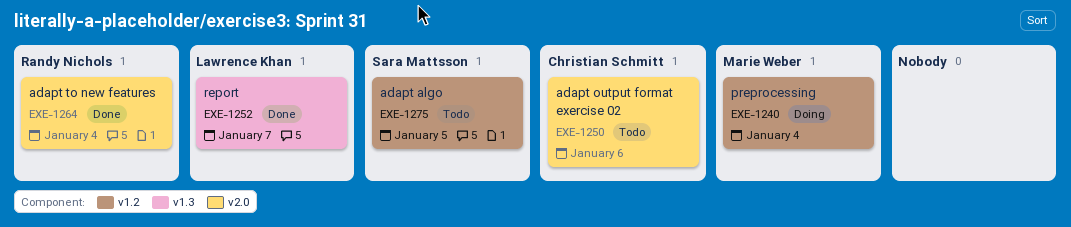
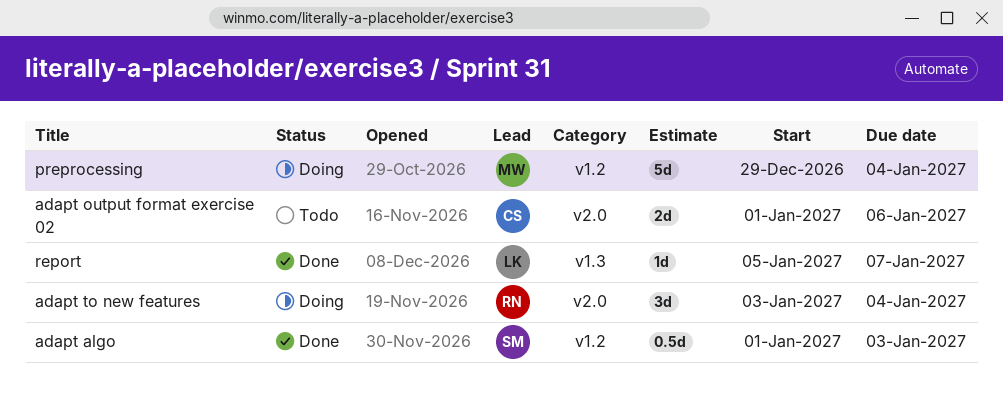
adapt algo, status: Todo -> Done
adapt algo, due: Jan 5 -> Jan 3
adapt to new features, status: Done -> Doing

